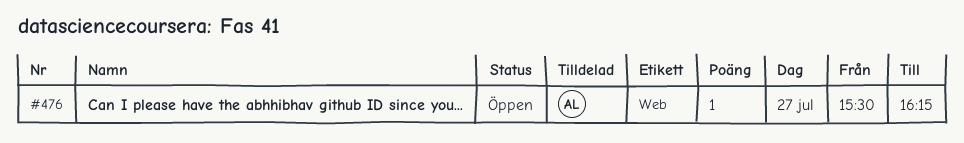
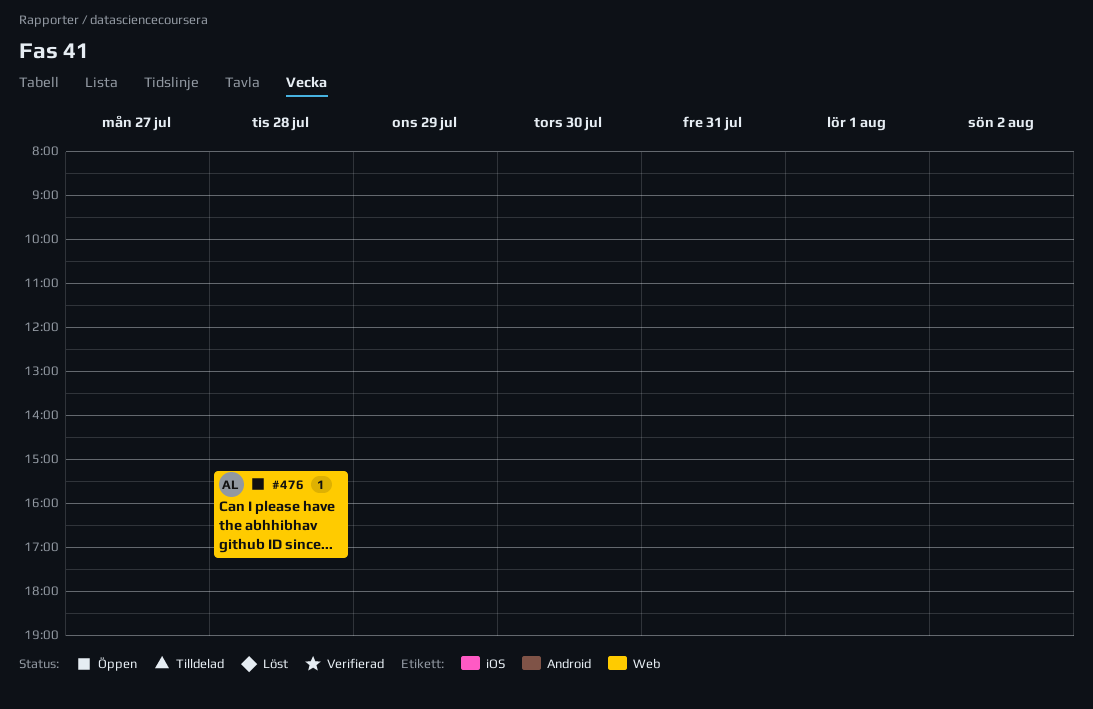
#476, day: Jul 27 -> Jul 28
#476, begins: 15:30 -> 15:15
#476, ends: 16:15 -> 17:15

